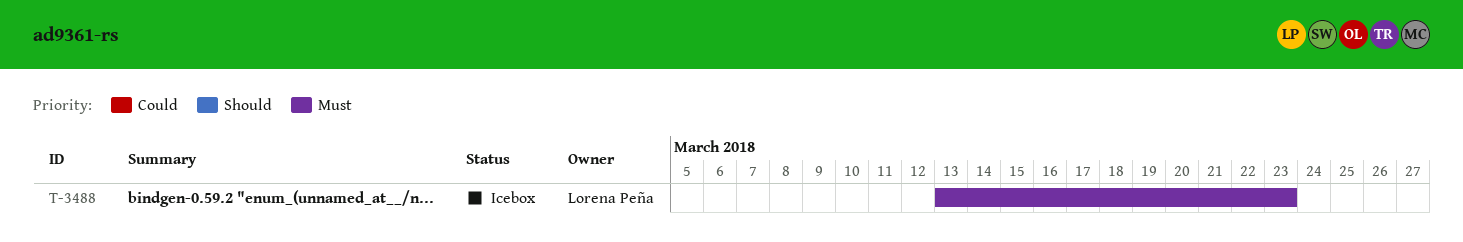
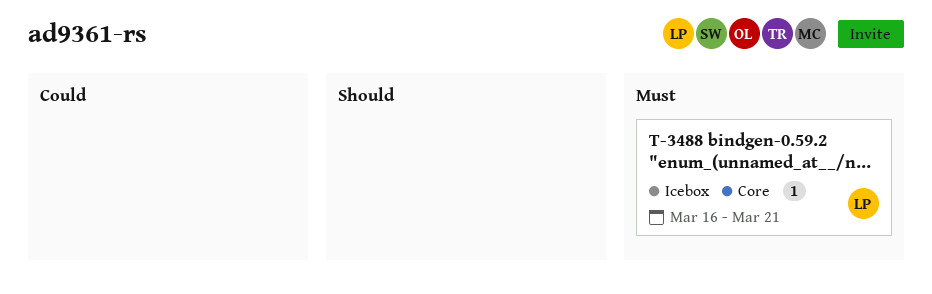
T-3488, start: Mar 13 -> Mar 16
T-3488, due: Mar 23 -> Mar 21

